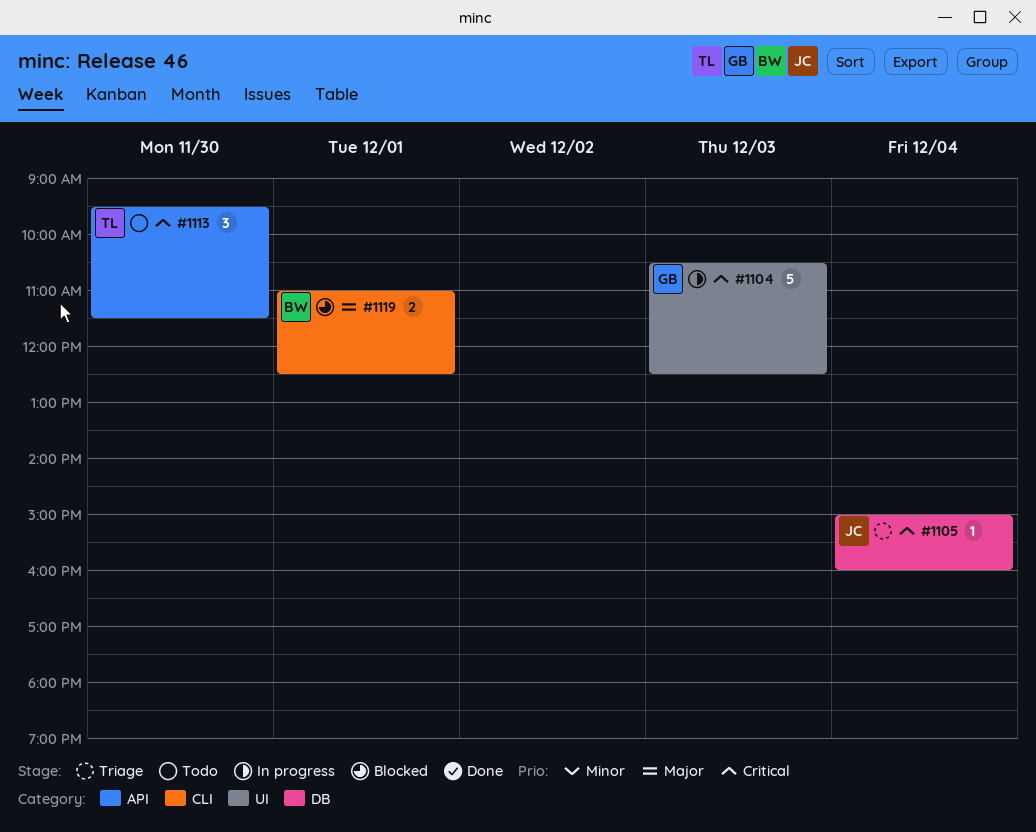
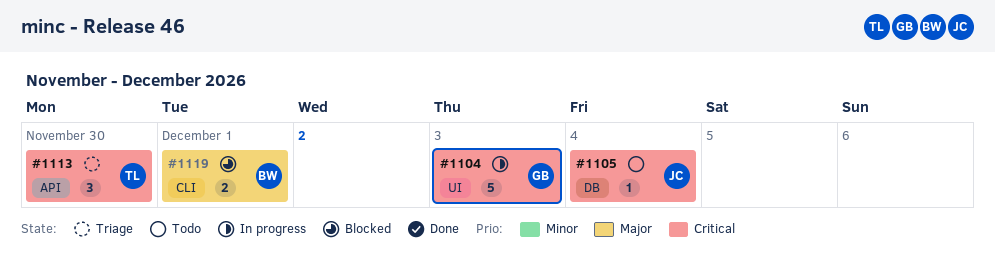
#1105, status: Triage -> Todo
#1113, status: Todo -> Triage

